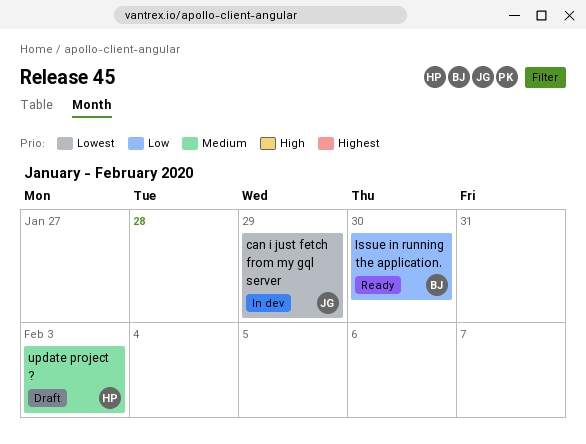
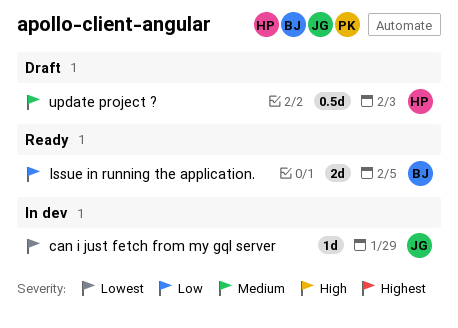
Issue in running the application., due: Jan 30 -> Feb 5

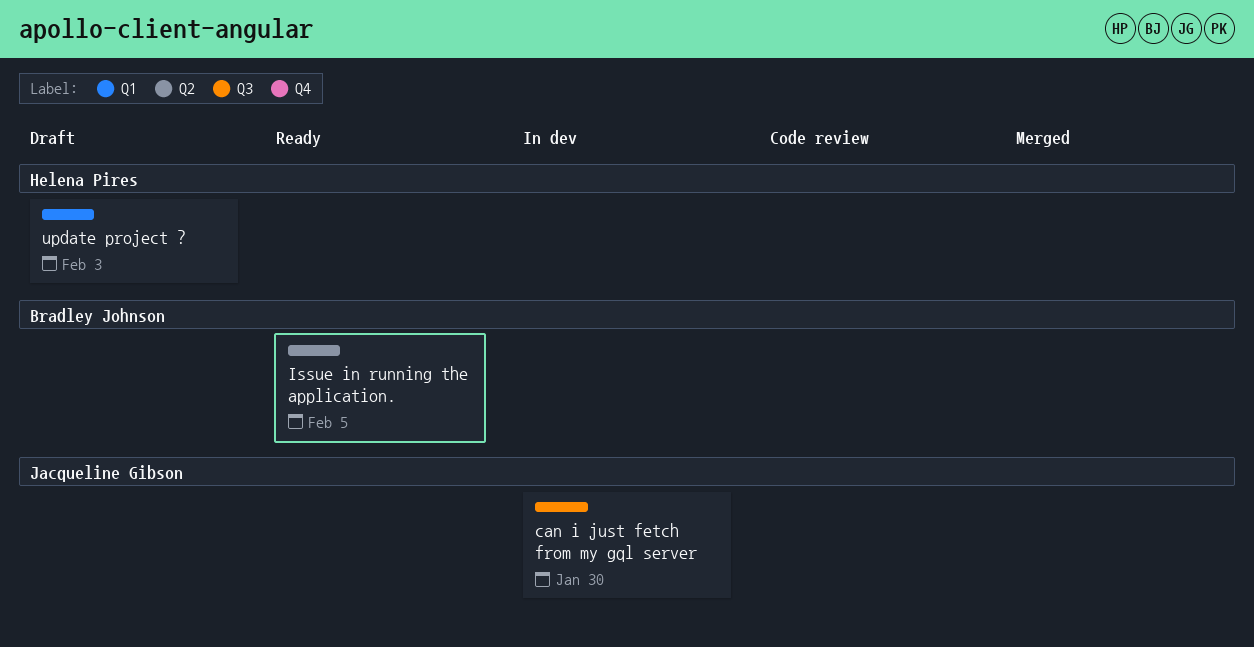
can i just fetch from my gql server, due: Jan 29 -> Jan 30

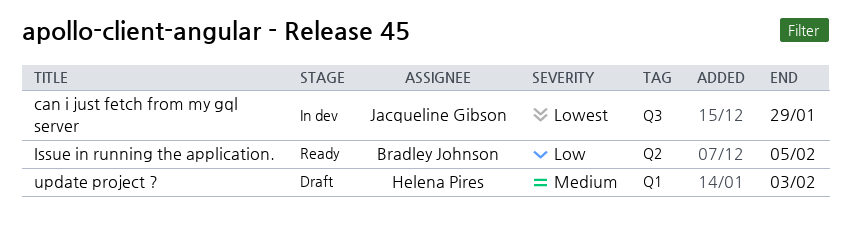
can i just fetch from my gql server, due: Jan 30 -> Jan 29

